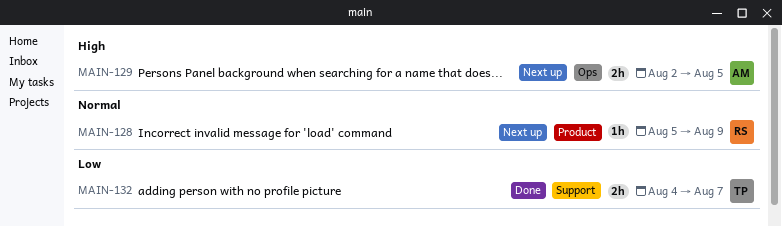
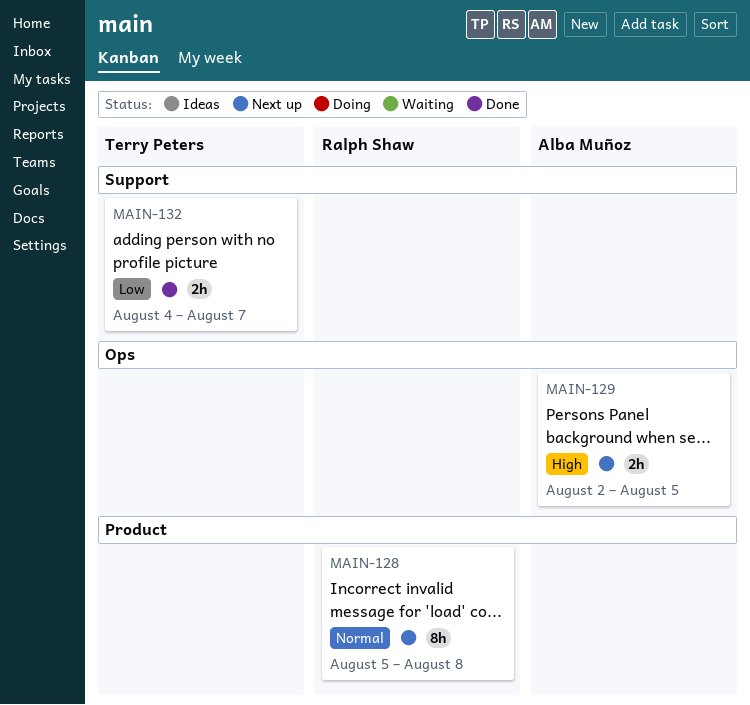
MAIN-128, estimate: 1h -> 8h
MAIN-128, due: Aug 9 -> Aug 8

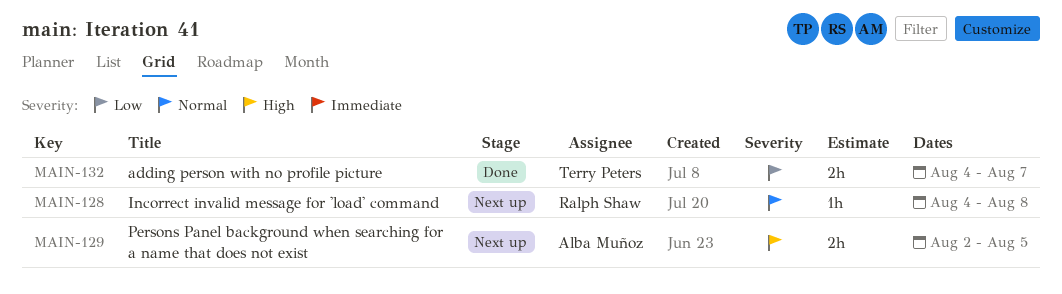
MAIN-128, estimate: 8h -> 1h
MAIN-128, start: Aug 5 -> Aug 4

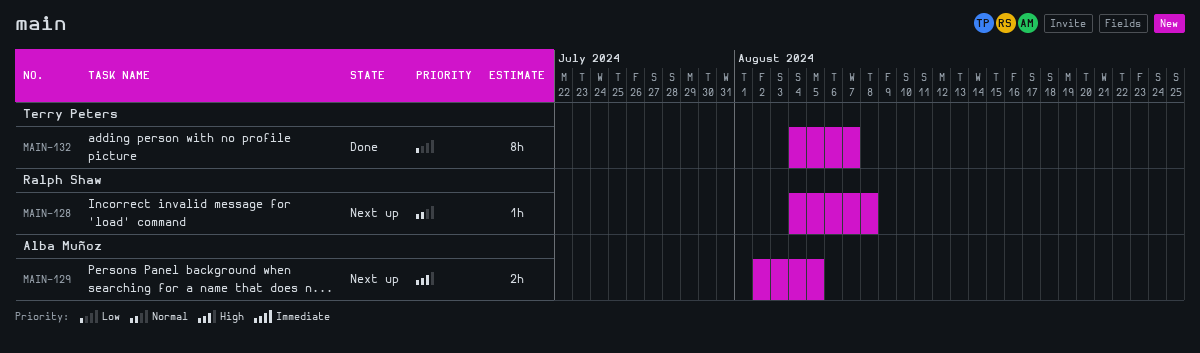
MAIN-132, estimate: 2h -> 8h

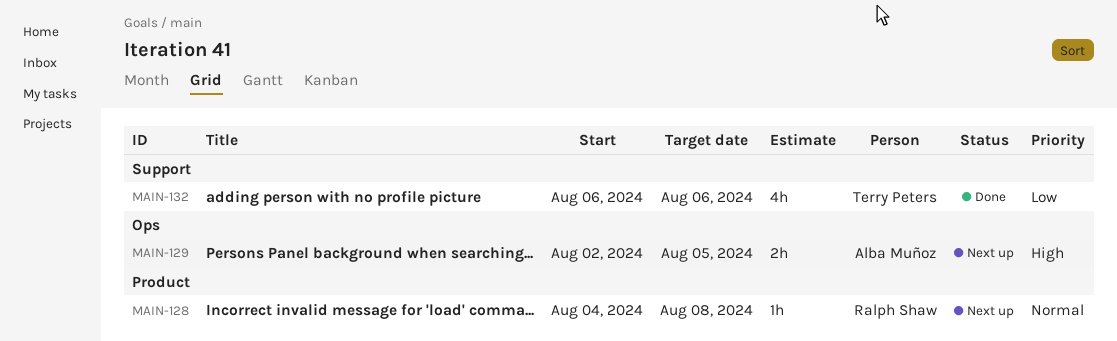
MAIN-132, estimate: 8h -> 4h
MAIN-132, start: Aug 4 -> Aug 6
MAIN-132, due: Aug 7 -> Aug 6

